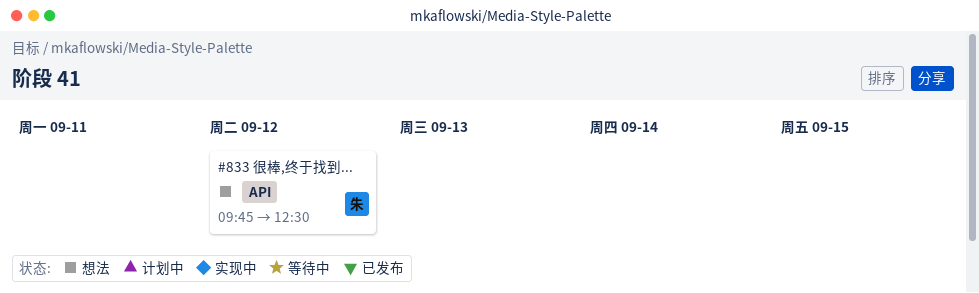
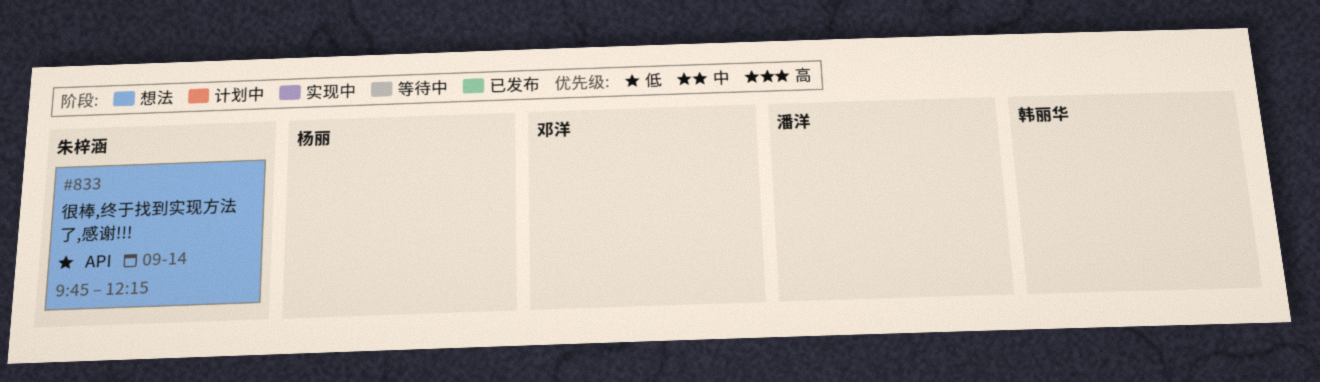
#833, day: Sep 12 -> Sep 14
#833, ends: 12:30 -> 12:15

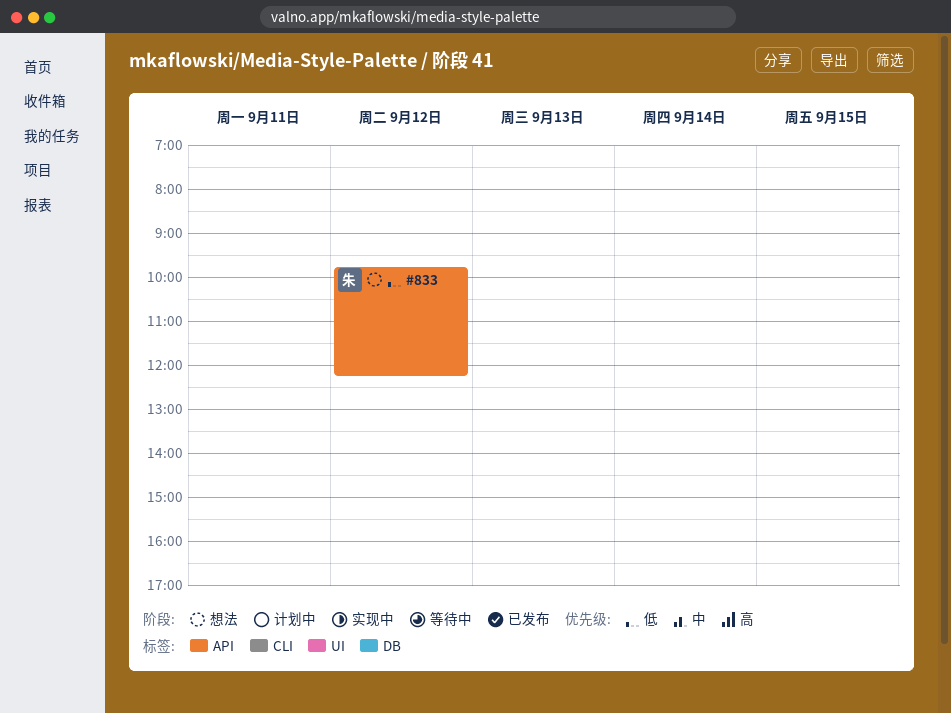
#833, day: Sep 14 -> Sep 12

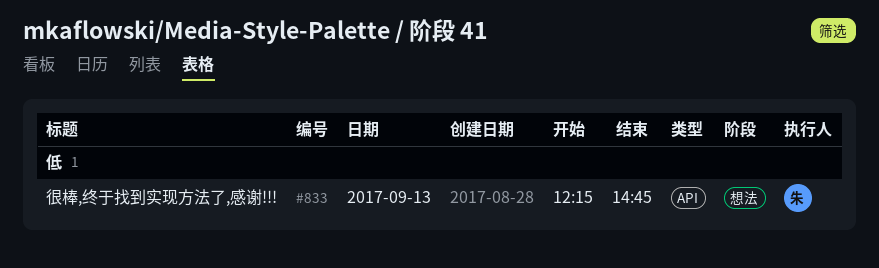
#833, day: Sep 12 -> Sep 13
#833, begins: 09:45 -> 12:15
#833, ends: 12:15 -> 14:45

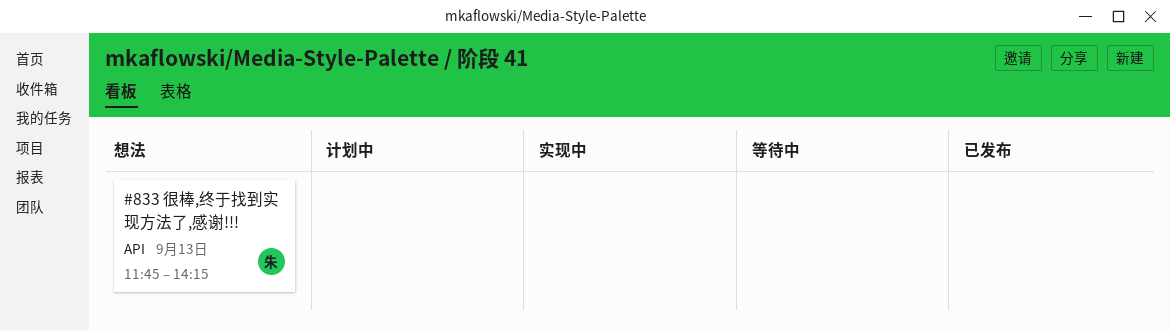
#833, begins: 12:15 -> 11:45
#833, ends: 14:45 -> 14:15

